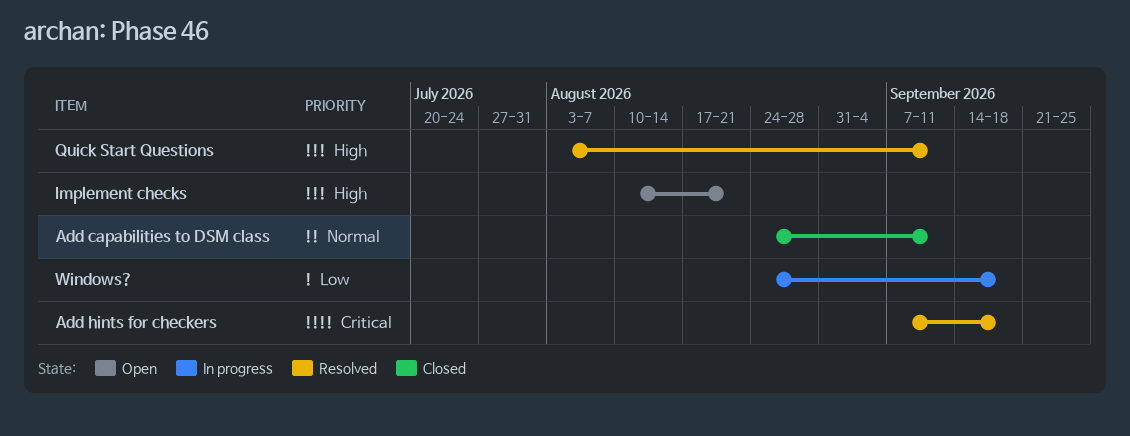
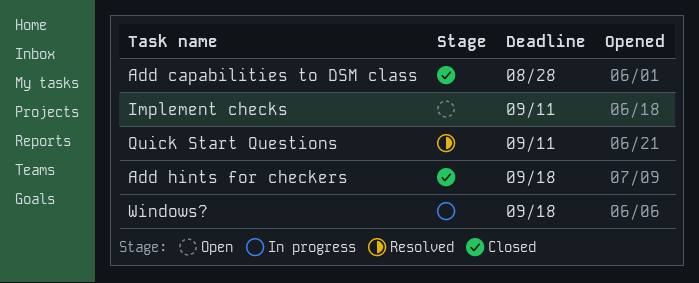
Add capabilities to DSM class, due: Sep 11 -> Aug 28
Add hints for checkers, status: Resolved -> Closed
Implement checks, due: Aug 21 -> Sep 11

